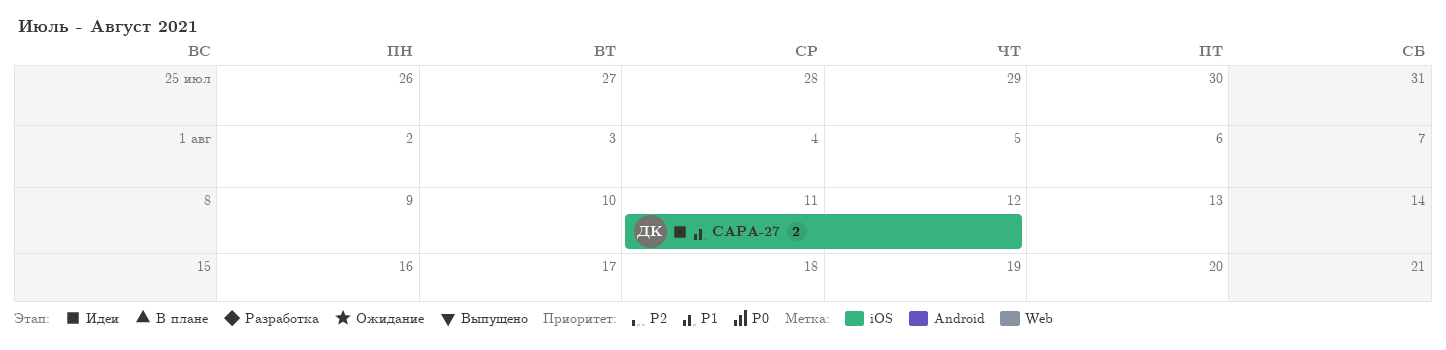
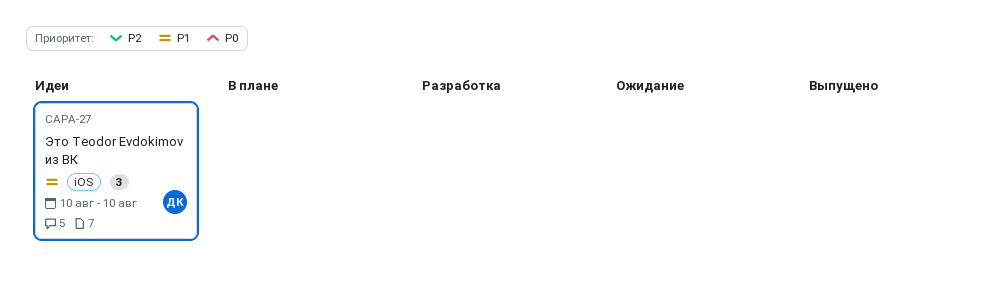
CAPA-27, estimate: 2 -> 3
CAPA-27, start: Aug 11 -> Aug 10
CAPA-27, due: Aug 12 -> Aug 10

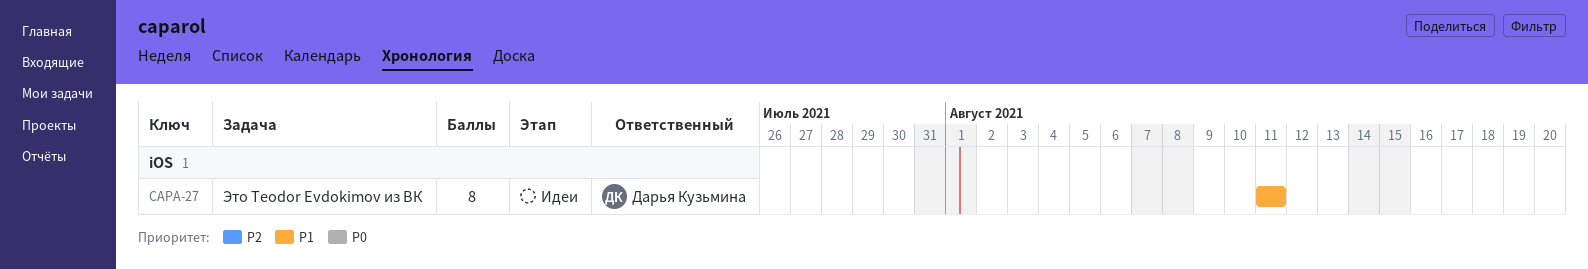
CAPA-27, estimate: 3 -> 8
CAPA-27, start: Aug 10 -> Aug 11
CAPA-27, due: Aug 10 -> Aug 11

